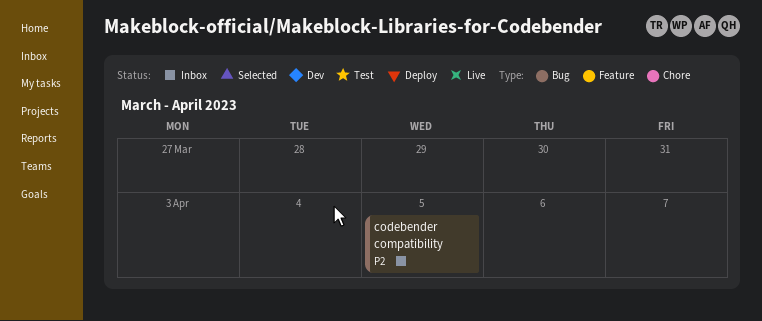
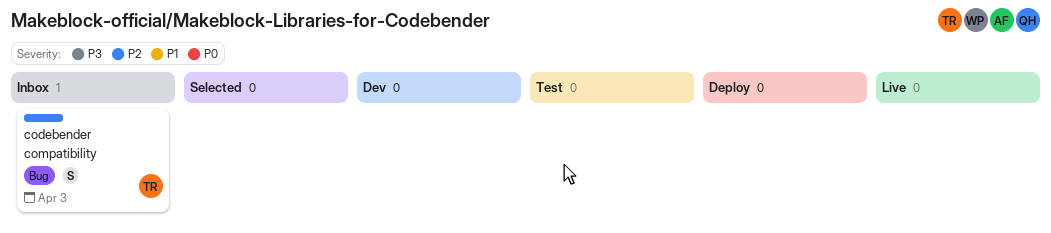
codebender compatibility, due: Apr 5 -> Apr 3

